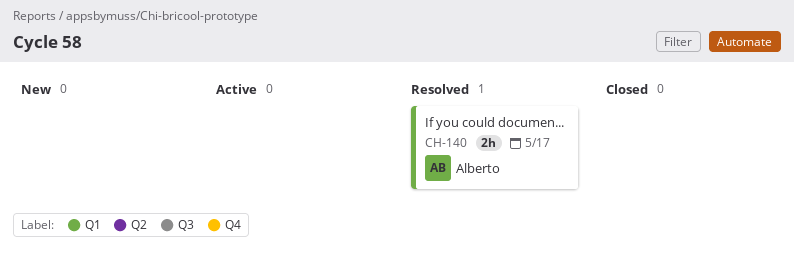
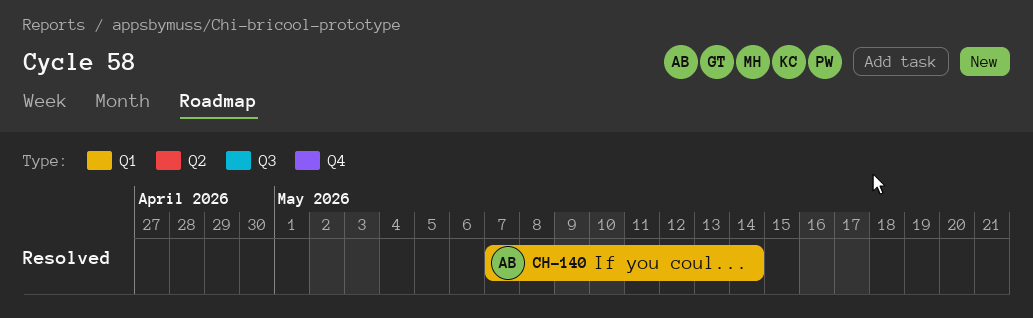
CH-140, due: May 17 -> May 14

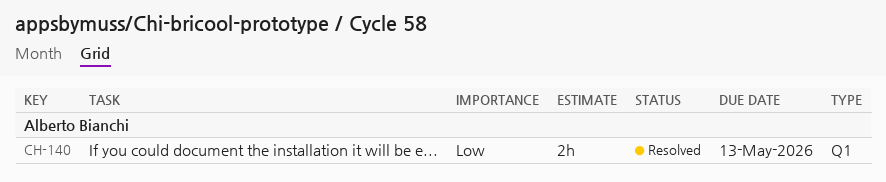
CH-140, due: May 14 -> May 13

